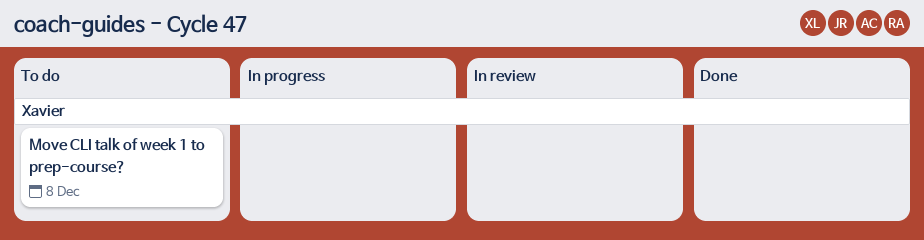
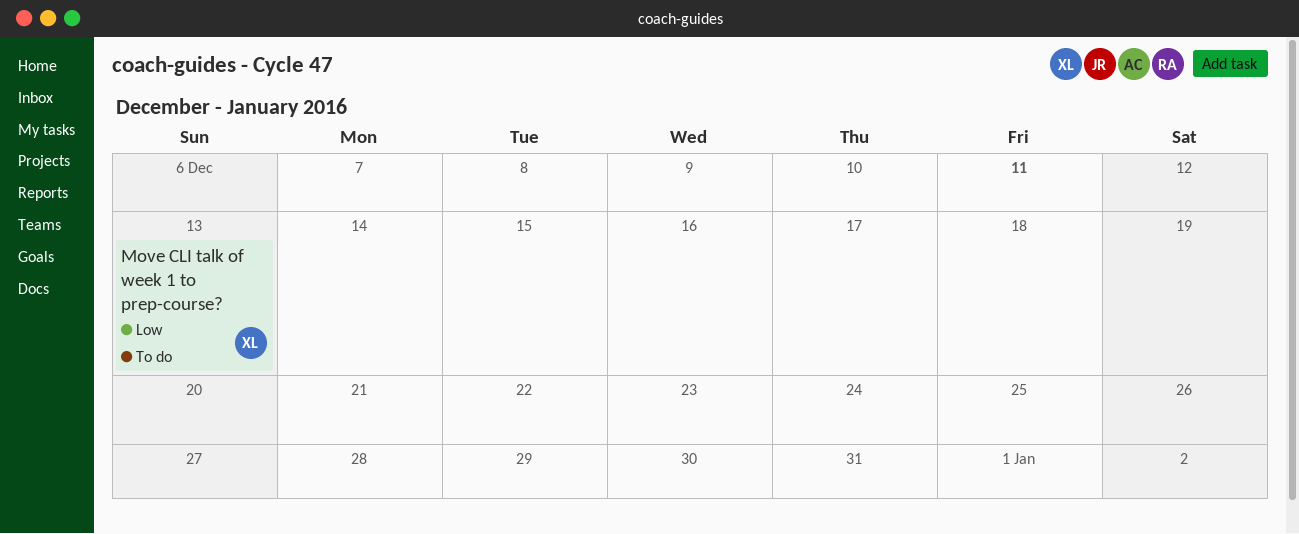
Move CLI talk of week 1 to prep-course?, due: Dec 8 -> Dec 13

